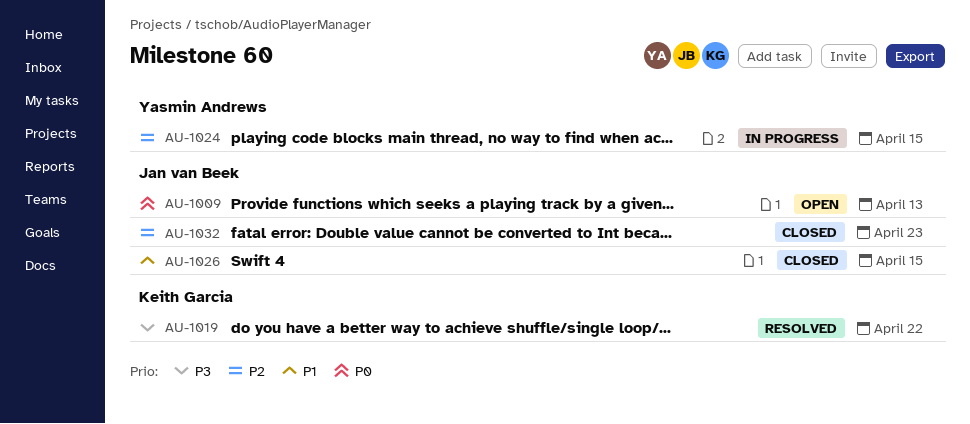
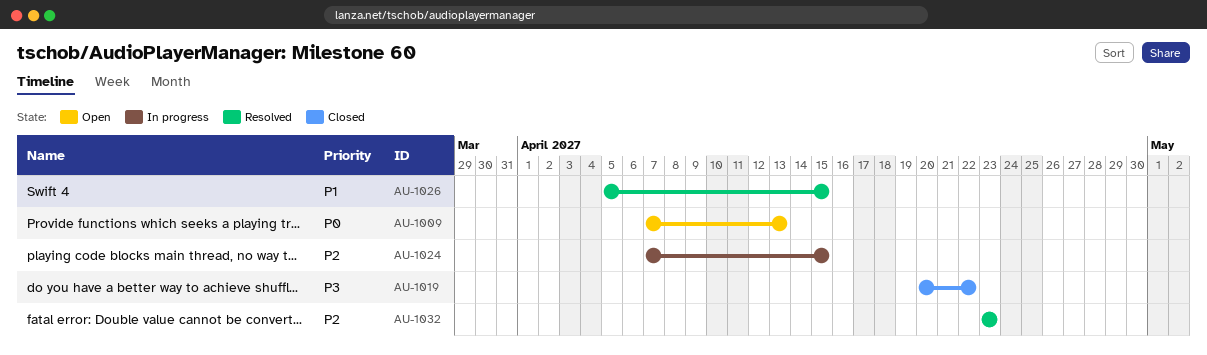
AU-1019, status: Resolved -> Closed
AU-1026, status: Closed -> Resolved
AU-1032, status: Closed -> Resolved

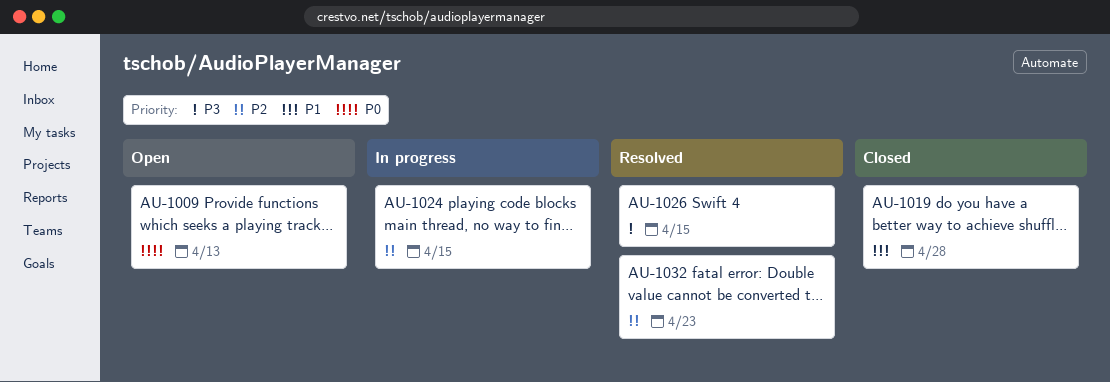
AU-1019, priority: P3 -> P1
AU-1019, due: Apr 22 -> Apr 28
AU-1026, priority: P1 -> P3

